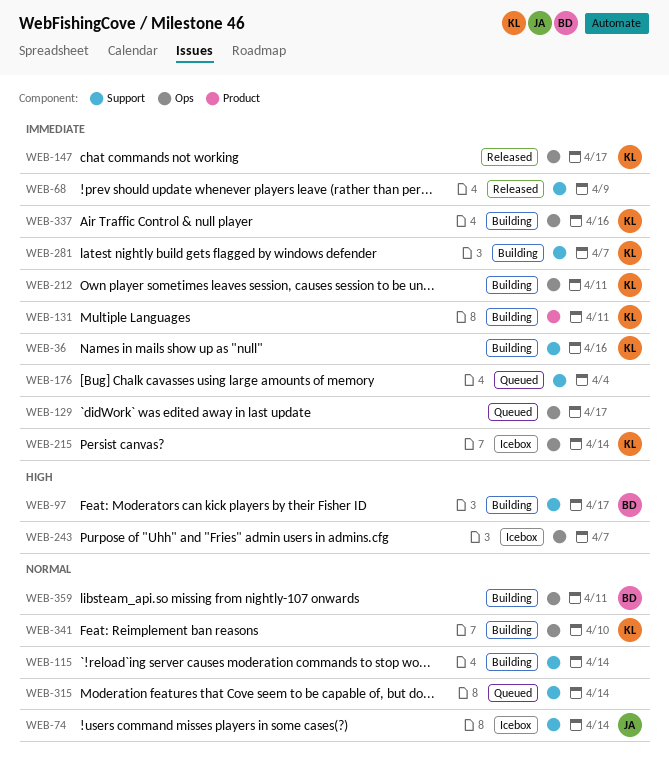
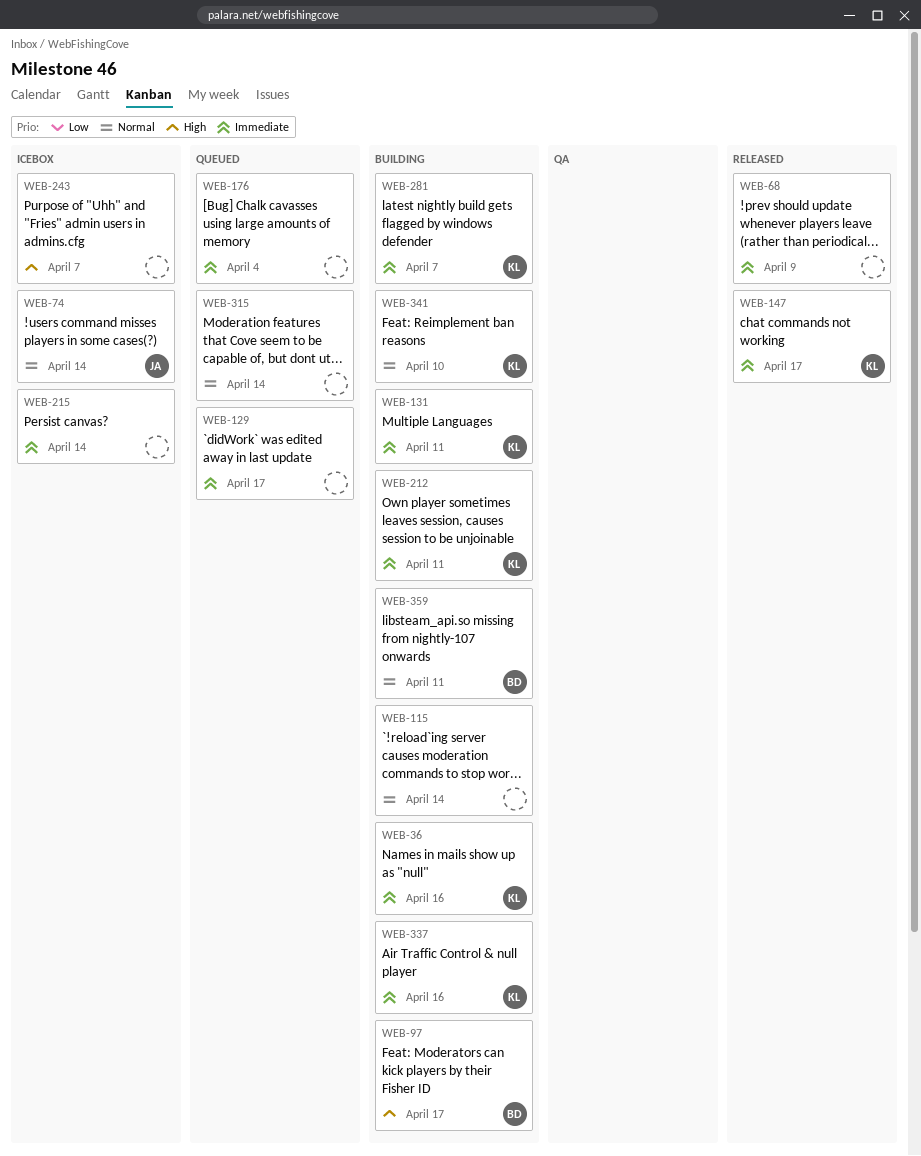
WEB-215, owner: KL -> none

